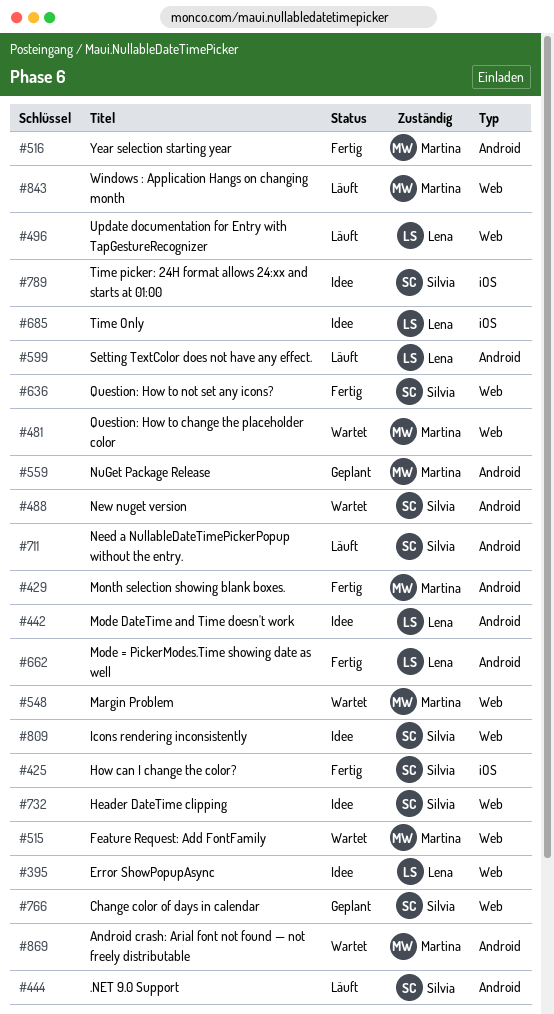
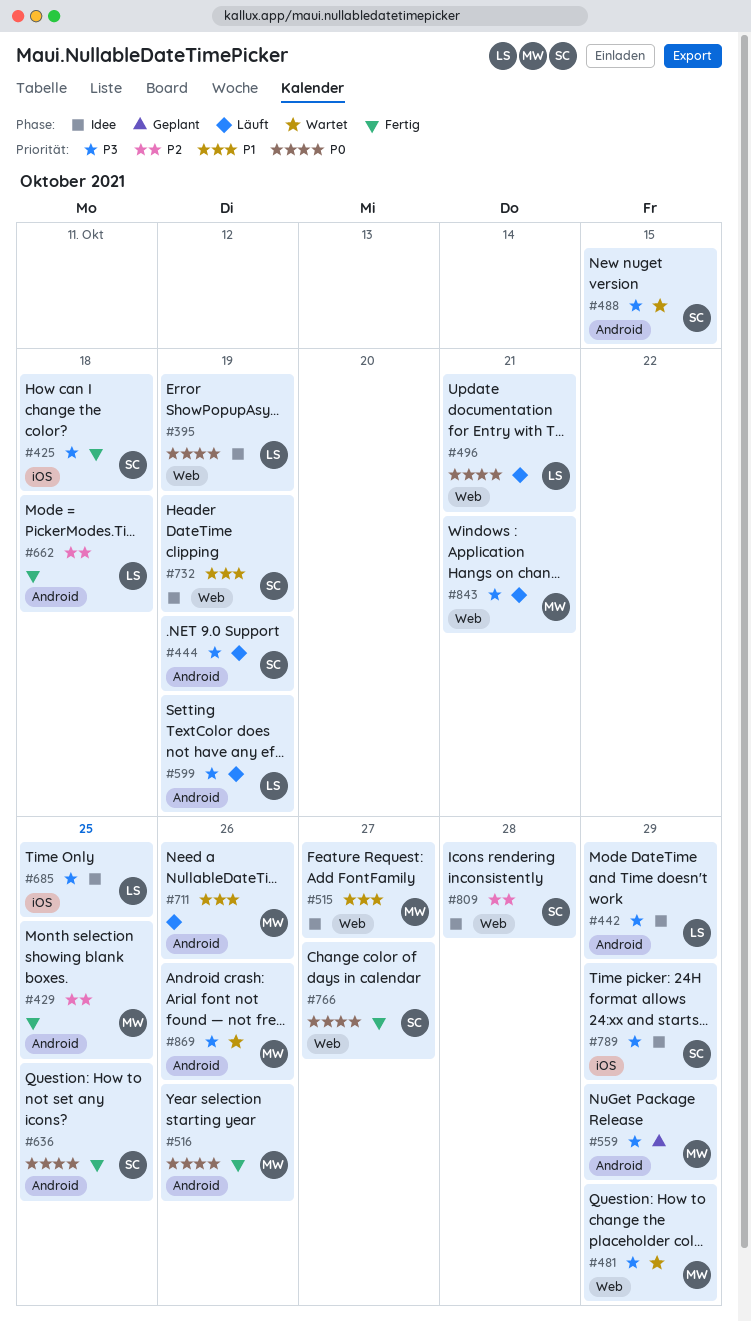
#515, status: Wartet -> Idee
#548: present -> none
#636, label: Web -> Android
#711, owner: Silvia -> Martina
#766, status: Geplant -> Fertig

